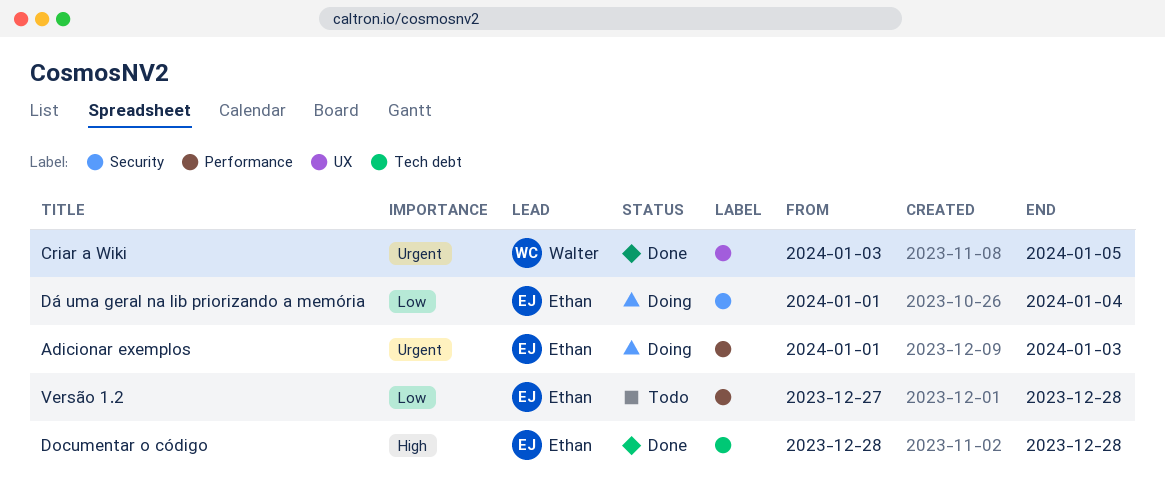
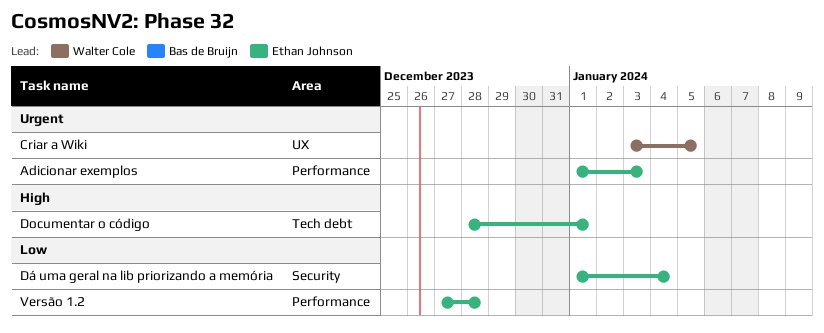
Documentar o código, due: Dec 28 -> Jan 1

